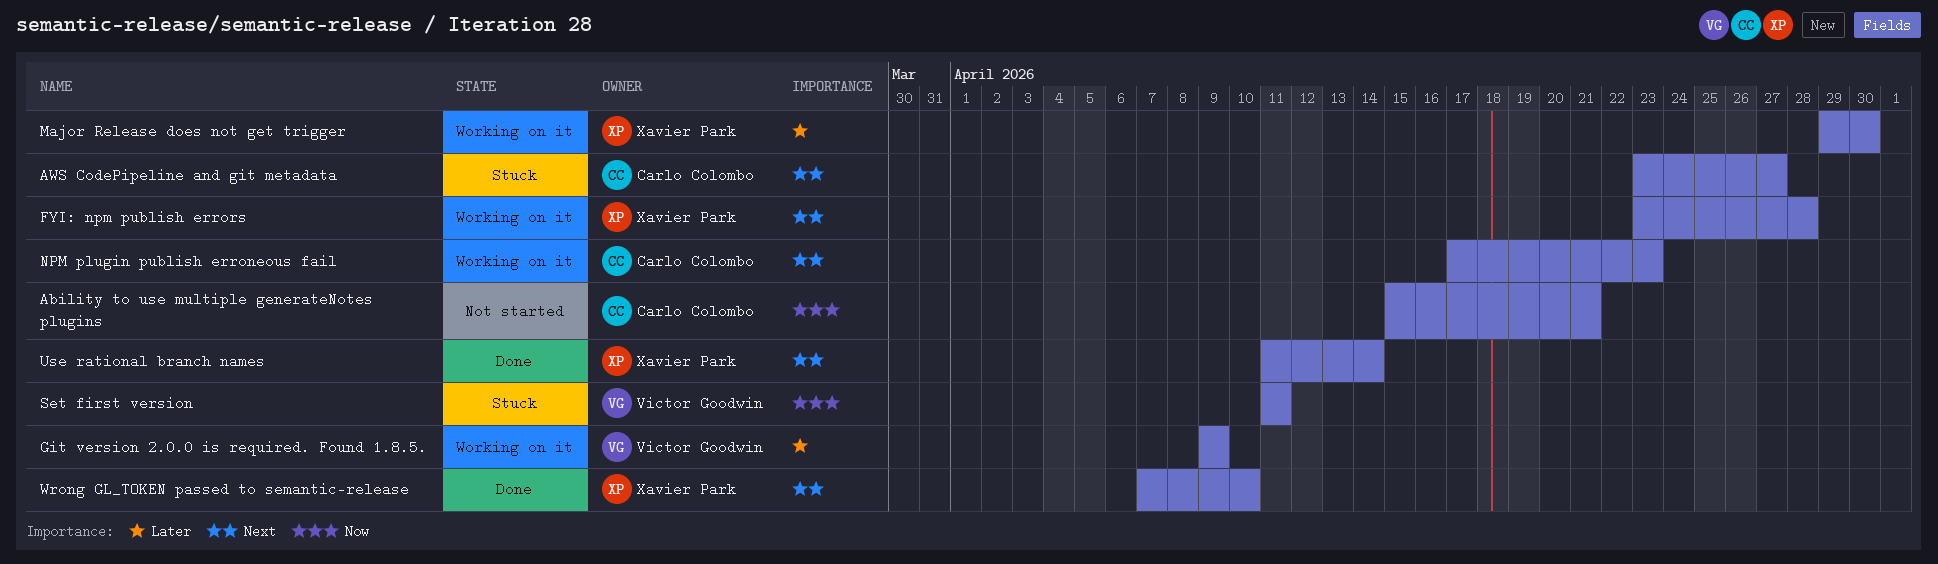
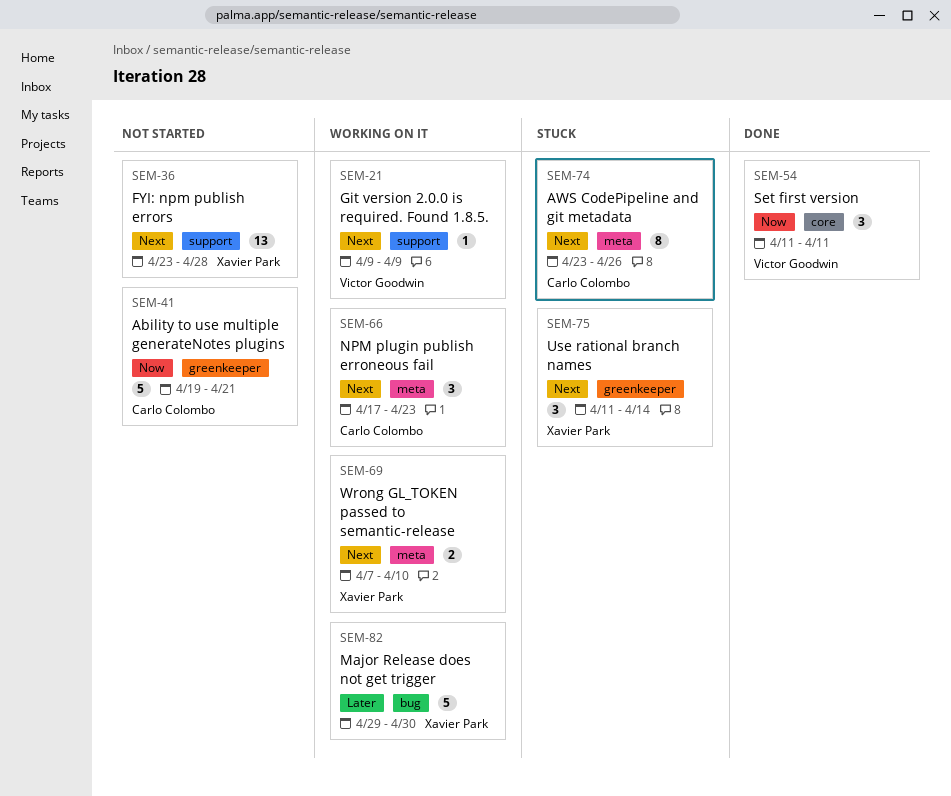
Ability to use multiple generateNotes plugins, start: Apr 15 -> Apr 19
AWS CodePipeline and git metadata, due: Apr 27 -> Apr 26
FYI: npm publish errors, status: Working on it -> Not started
Git version 2.0.0 is required. Found 1.8.5., priority: Later -> Next
Set first version, status: Stuck -> Done
Use rational branch names, status: Done -> Stuck
Wrong GL_TOKEN passed to semantic-release, status: Done -> Working on it

